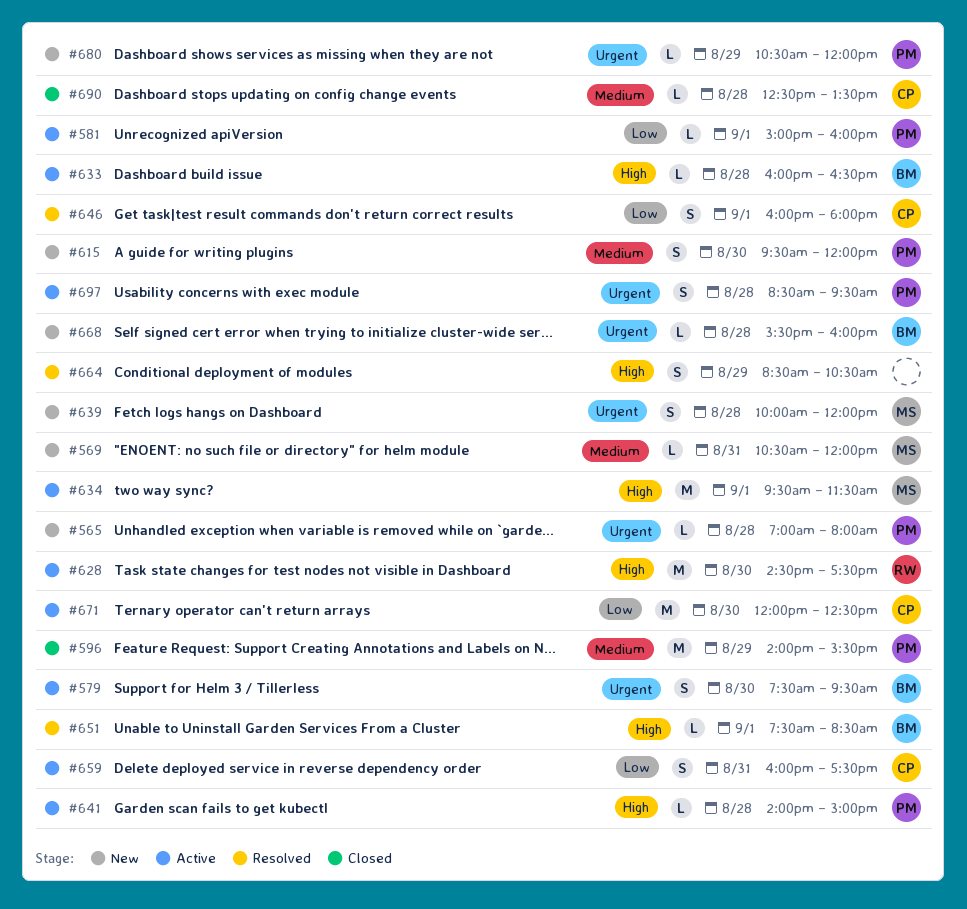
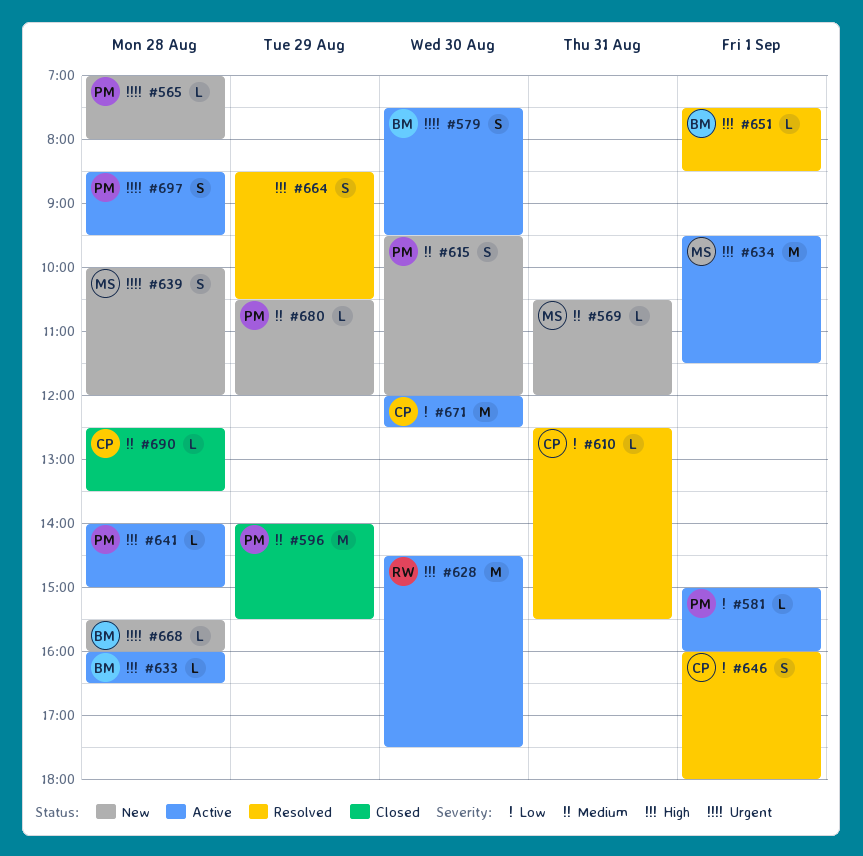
#610: none -> present
#659: present -> none
#680, priority: Urgent -> Medium

